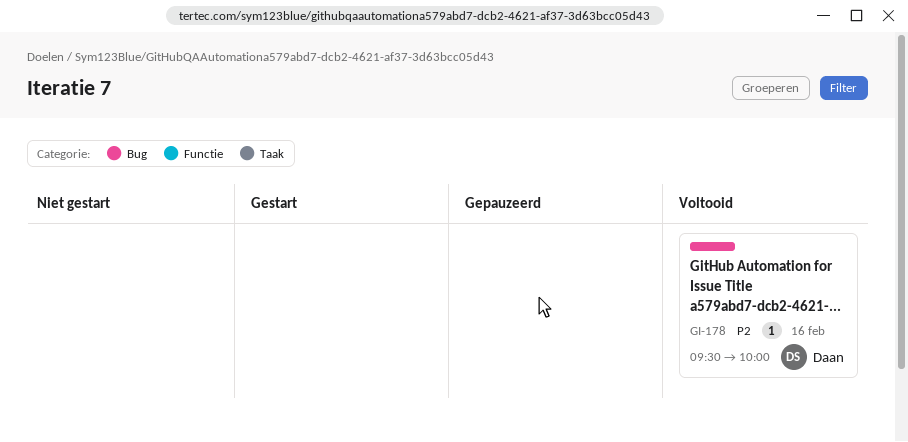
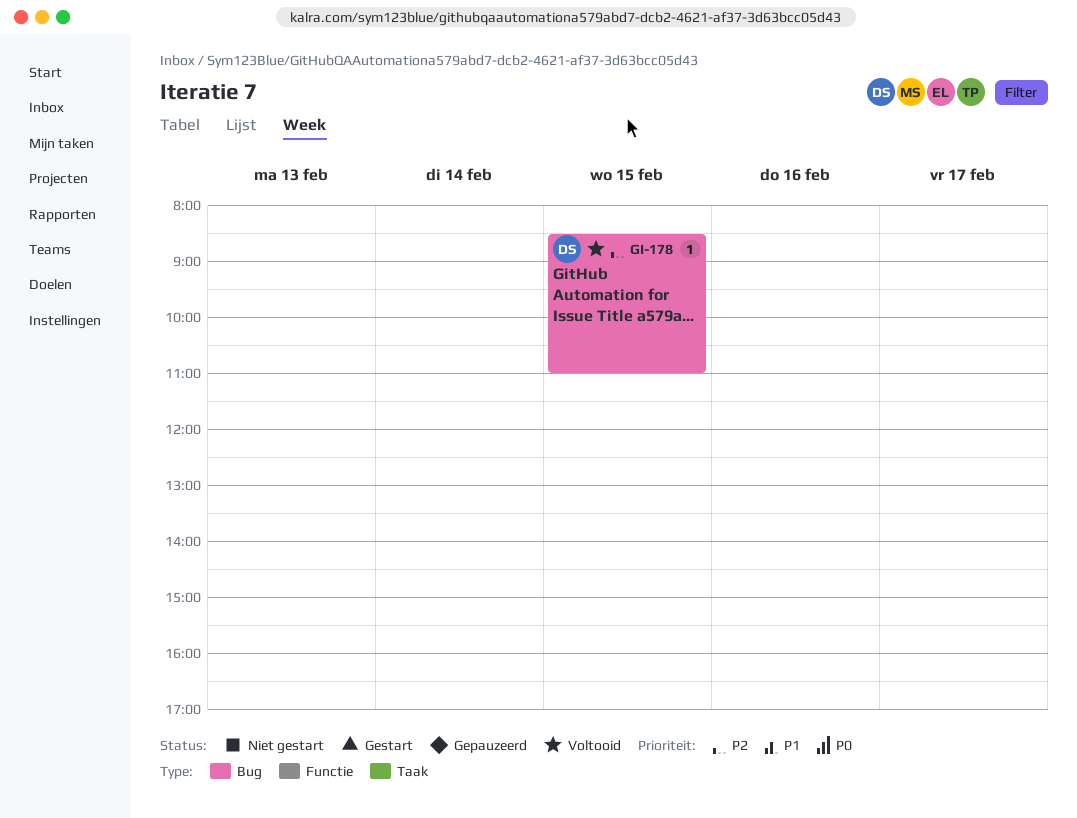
GI-178, day: Feb 16 -> Feb 15
GI-178, begins: 09:30 -> 08:30
GI-178, ends: 10:00 -> 11:00

